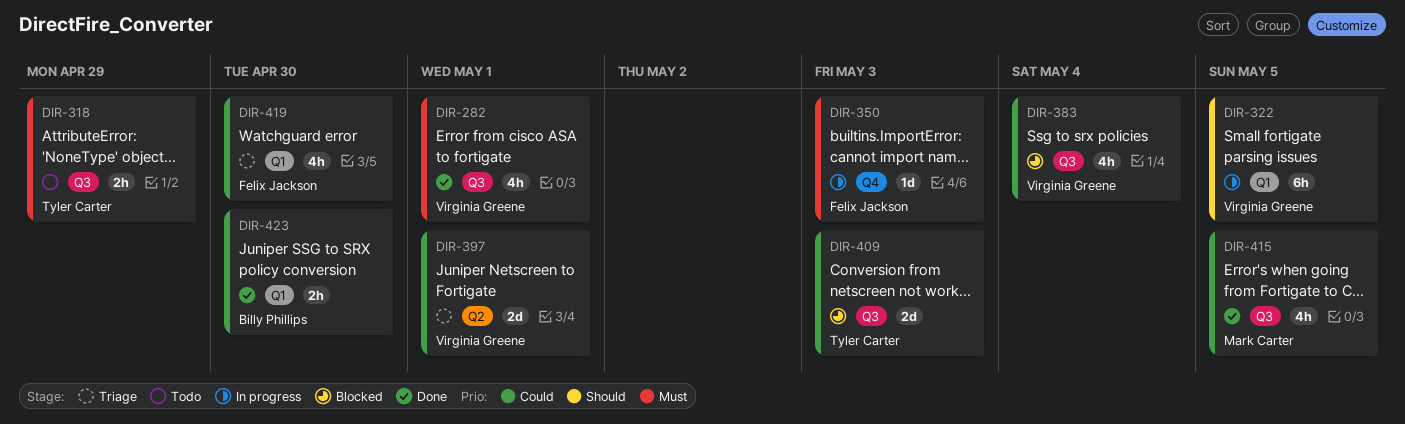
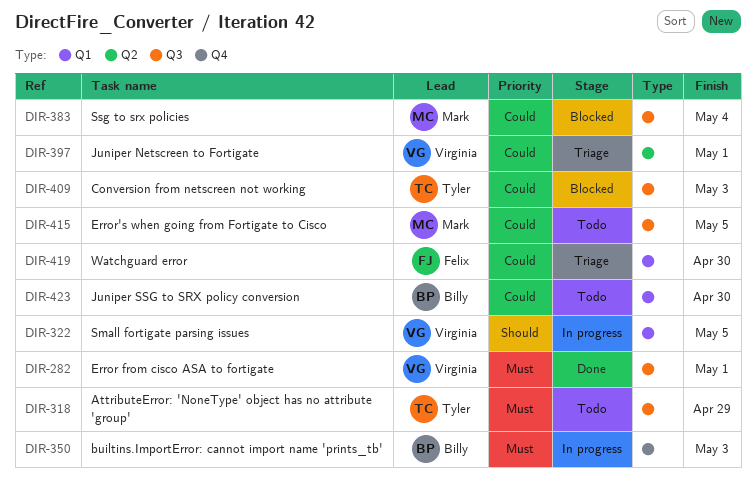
DIR-350, owner: Felix Jackson -> Billy Phillips
DIR-383, owner: Virginia Greene -> Mark Carter
DIR-415, status: Done -> Todo
DIR-423, status: Done -> Todo

